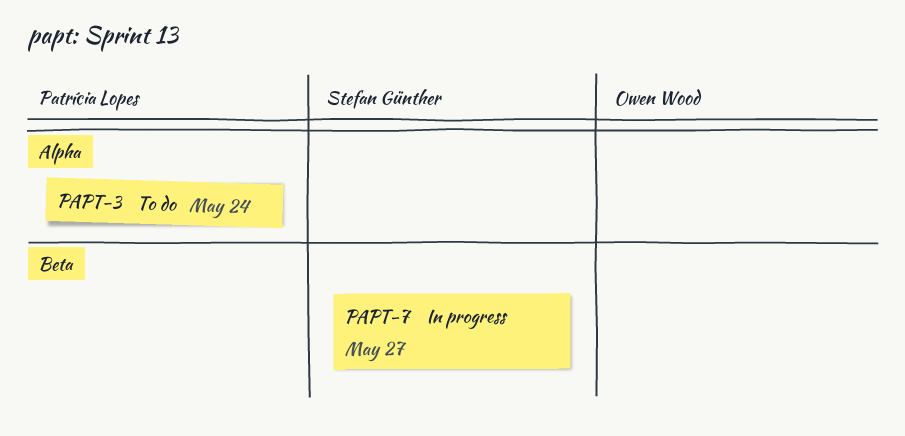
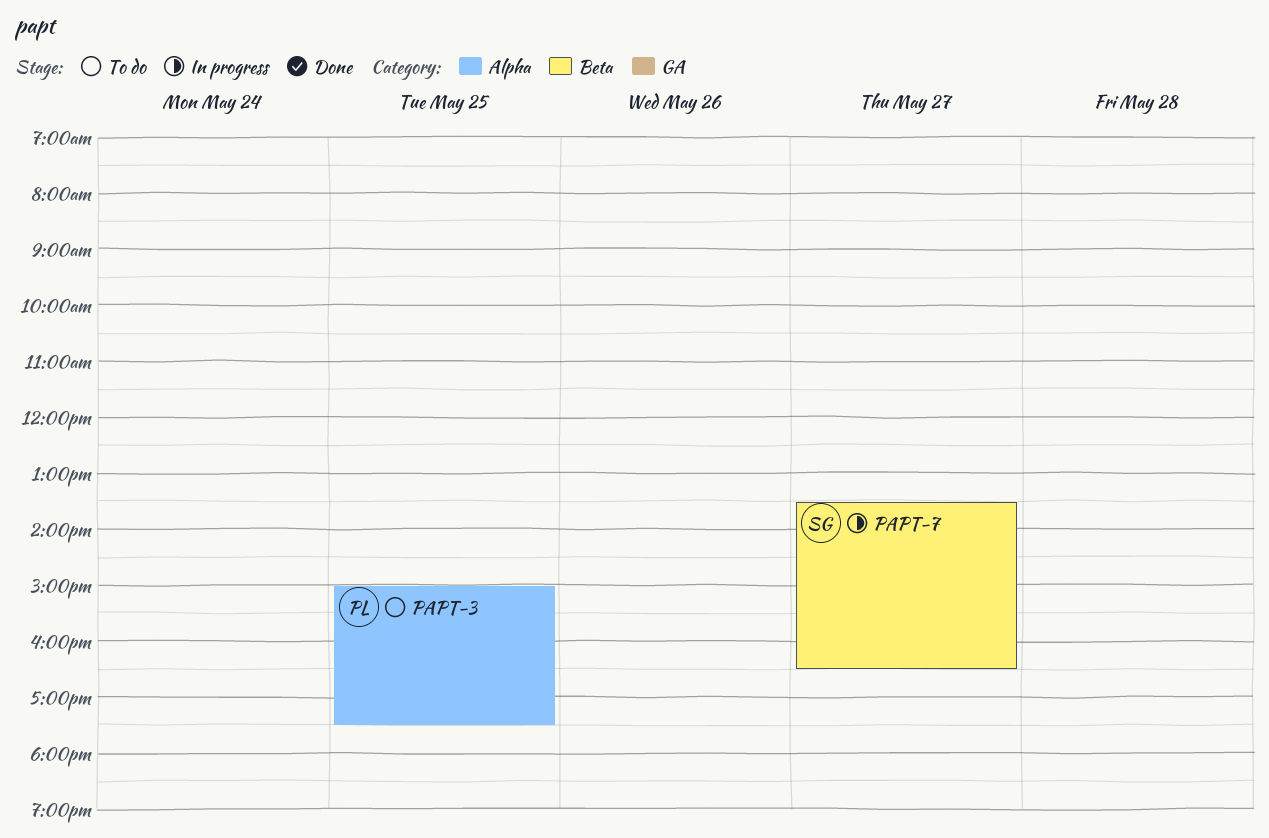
PAPT-3, day: May 24 -> May 25

